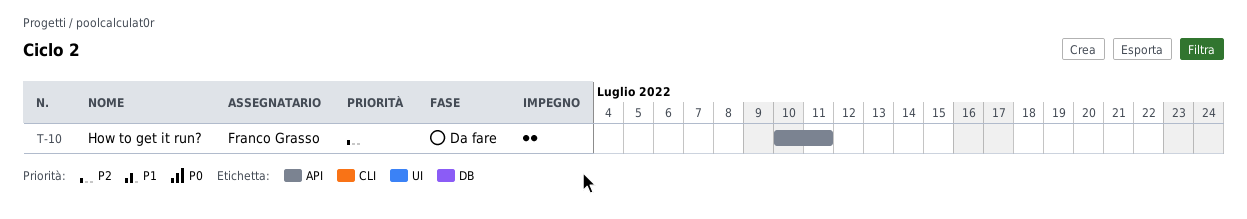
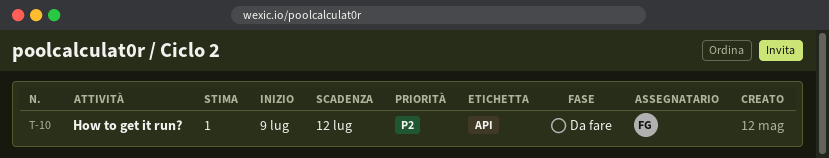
T-10, estimate: 2 -> 1
T-10, start: Jul 10 -> Jul 9
T-10, due: Jul 11 -> Jul 12

